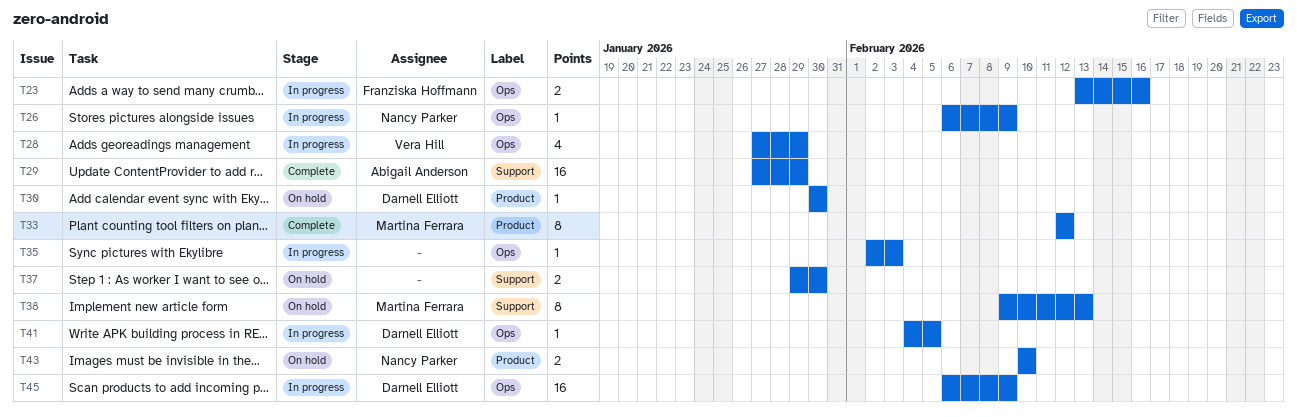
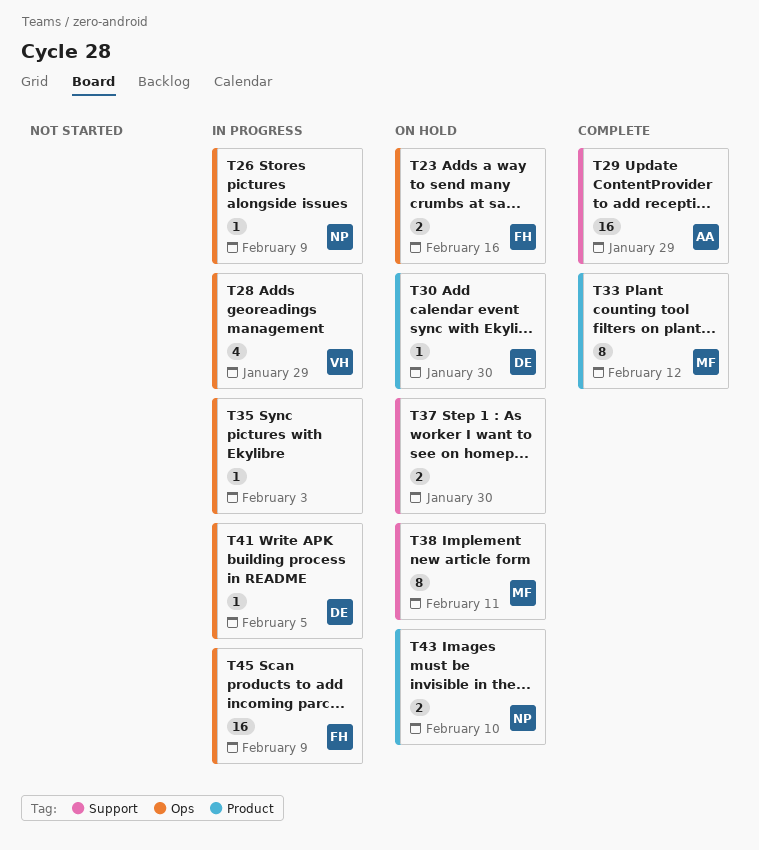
T23, status: In progress -> On hold
T38, due: Feb 13 -> Feb 11
T45, owner: Darnell Elliott -> Franziska Hoffmann

